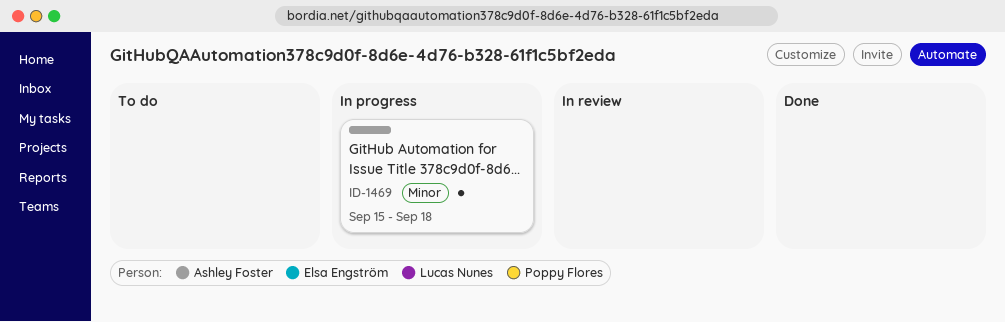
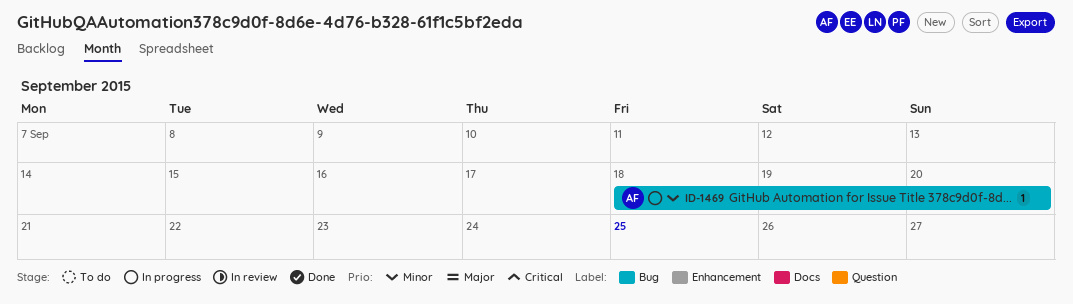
ID-1469, start: Sep 15 -> Sep 18
ID-1469, due: Sep 18 -> Sep 20

